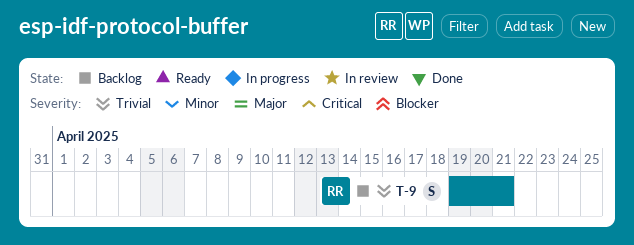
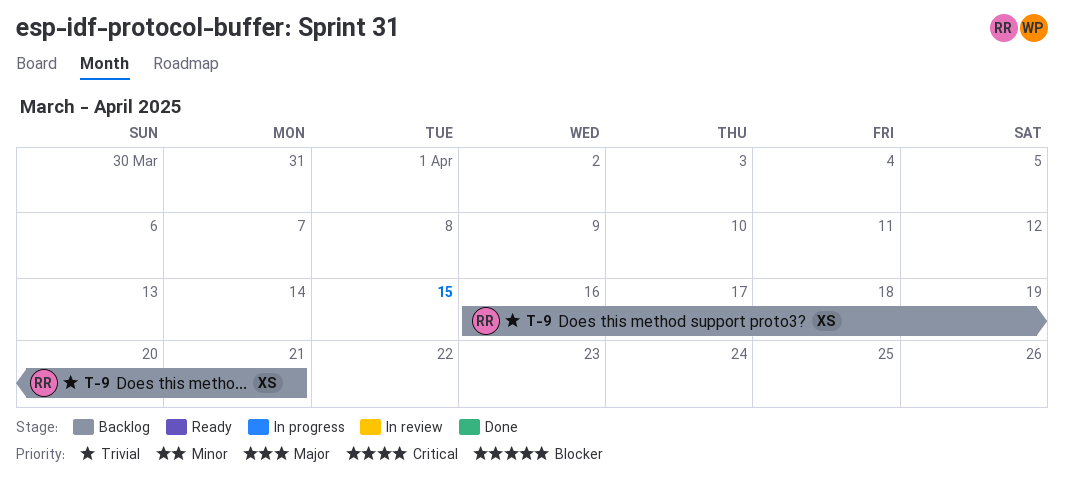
T-9, estimate: S -> XS
T-9, start: Apr 19 -> Apr 16

